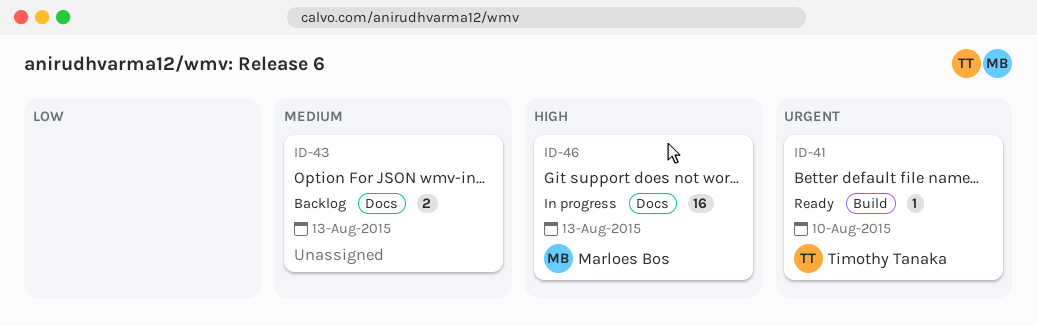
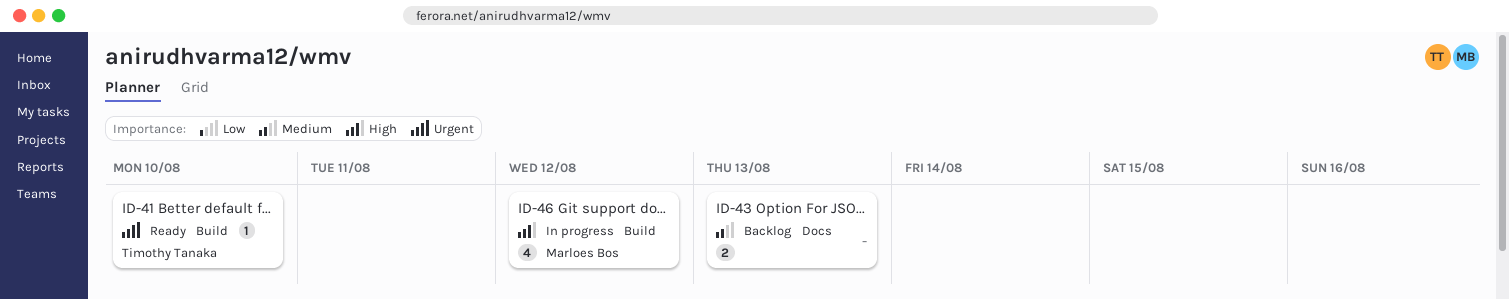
ID-46, label: Docs -> Build
ID-46, estimate: 16 -> 4
ID-46, due: Aug 13 -> Aug 12

